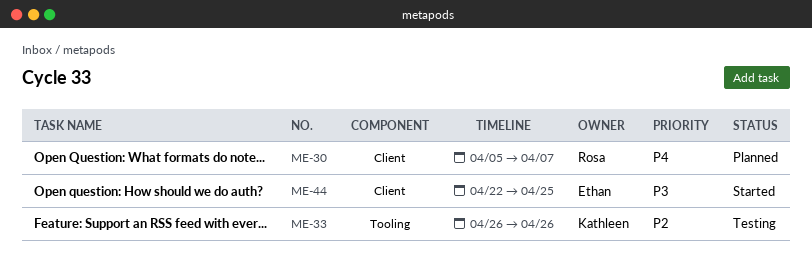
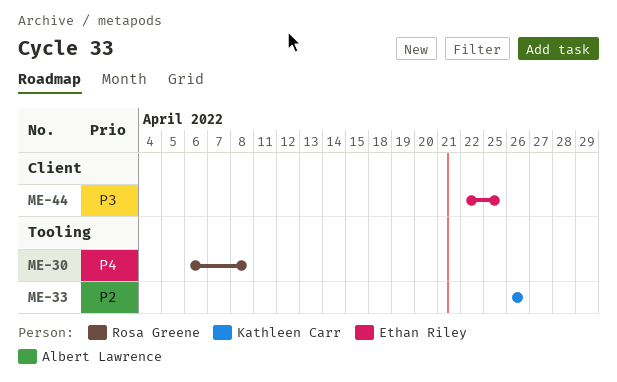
ME-30, label: Client -> Tooling
ME-30, start: Apr 5 -> Apr 6
ME-30, due: Apr 7 -> Apr 8

